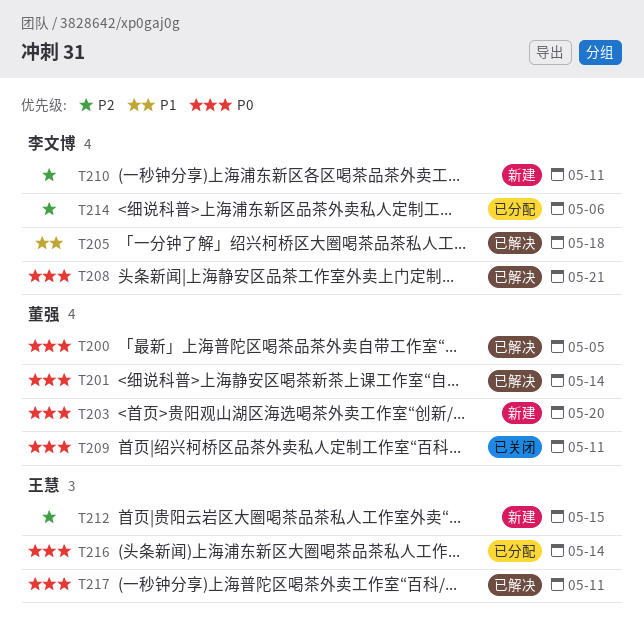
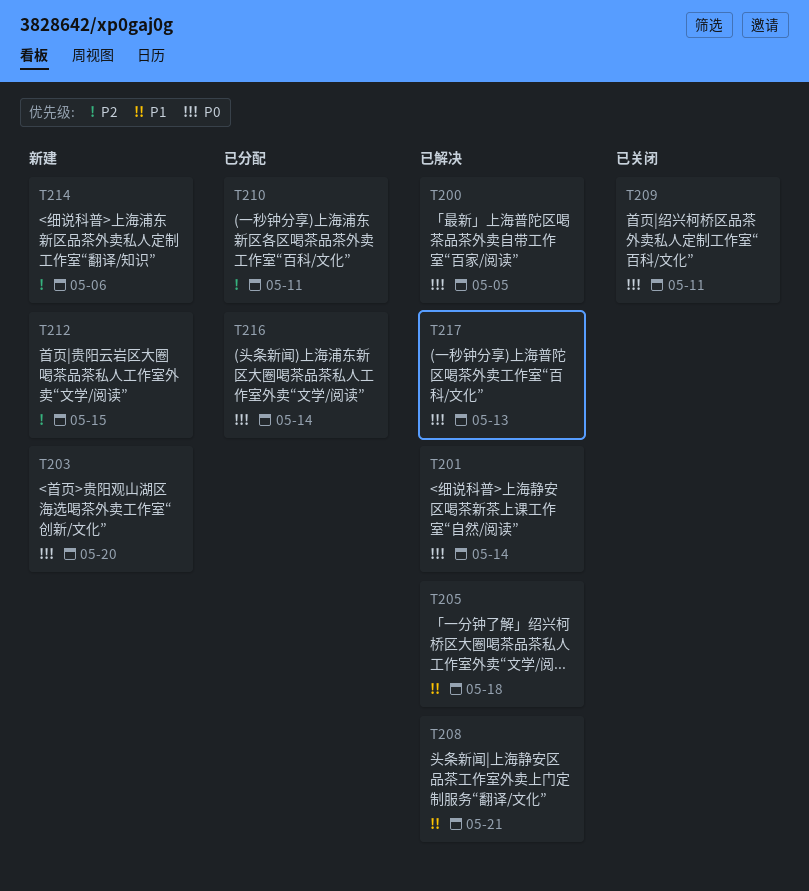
T208, priority: P0 -> P1
T210, status: 新建 -> 已分配
T214, status: 已分配 -> 新建
T217, due: May 11 -> May 13

